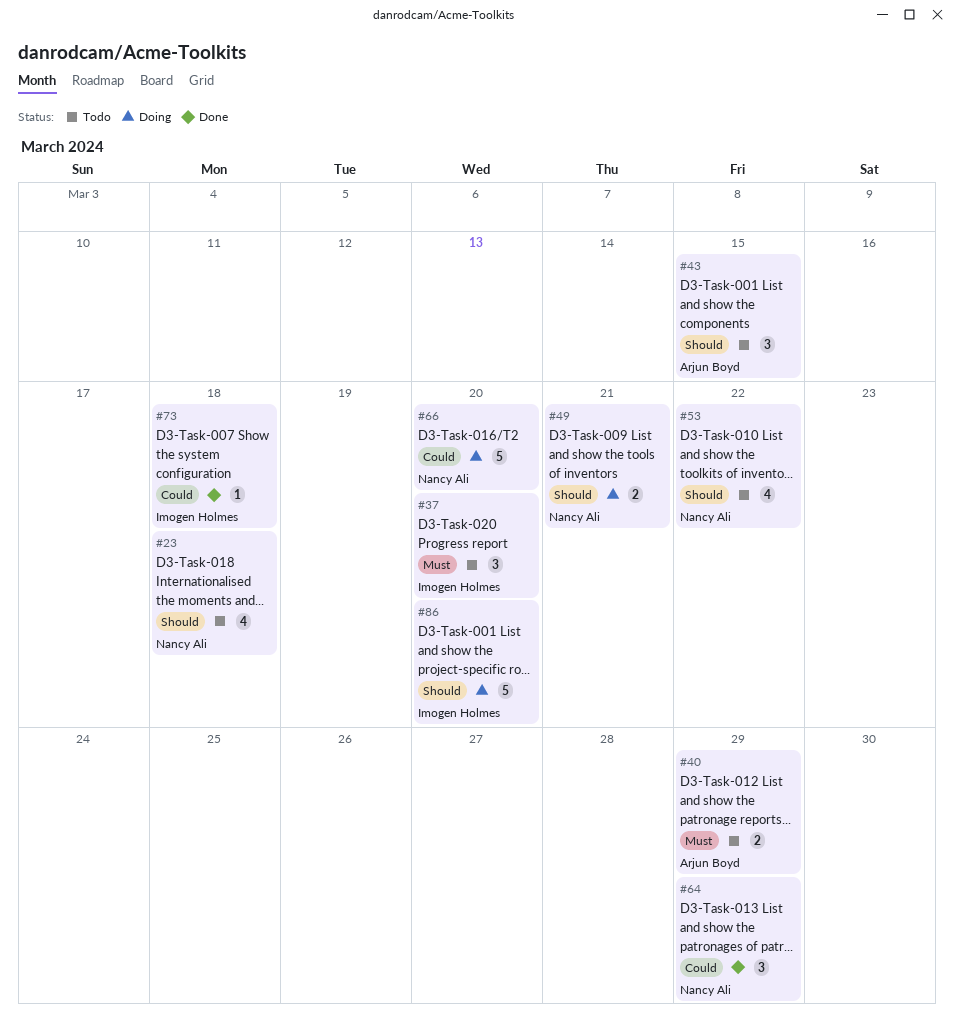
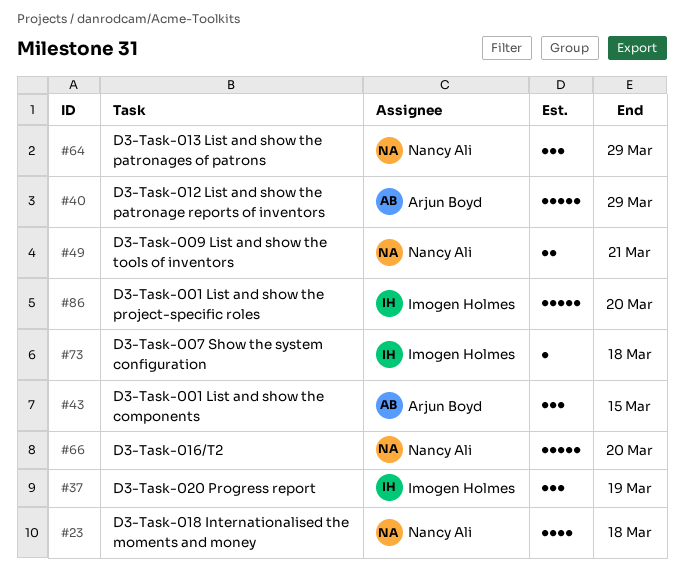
#37, due: Mar 20 -> Mar 19
#40, estimate: 2 -> 5
#53: present -> none

